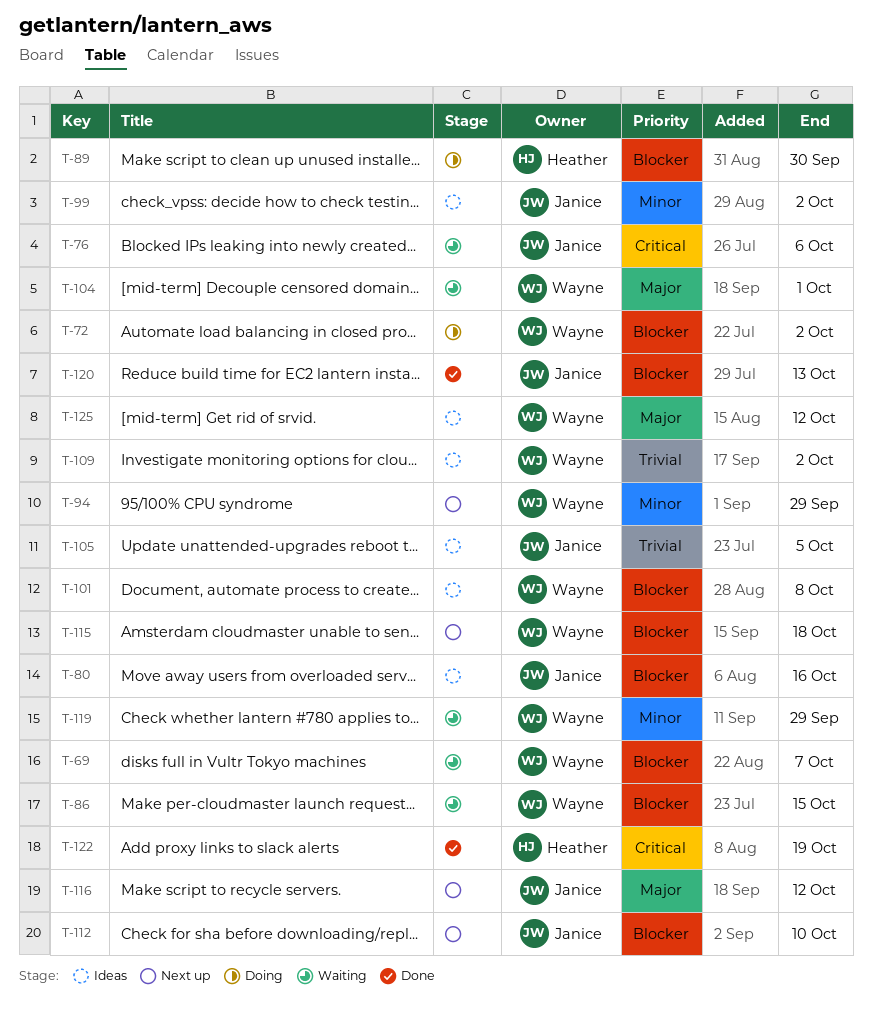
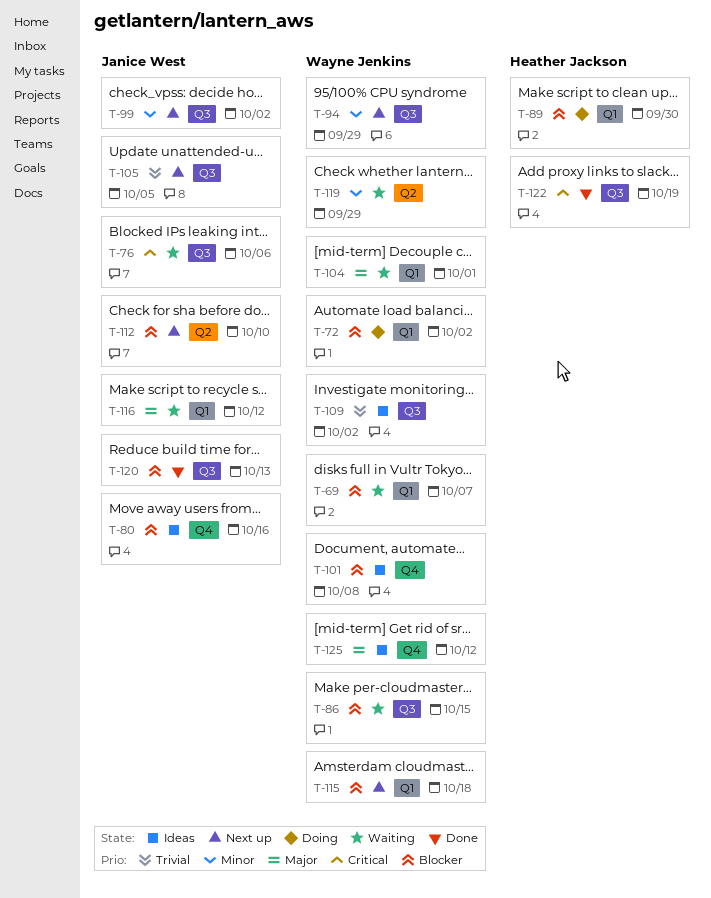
T-99, status: Ideas -> Next up
T-105, status: Ideas -> Next up
T-116, status: Next up -> Waiting

